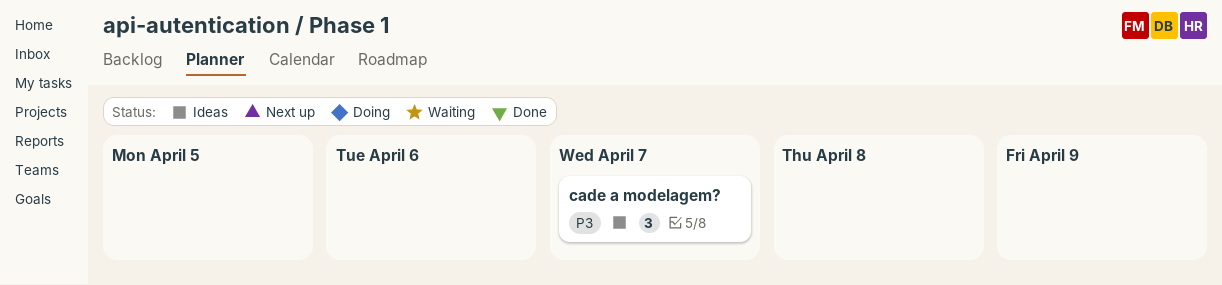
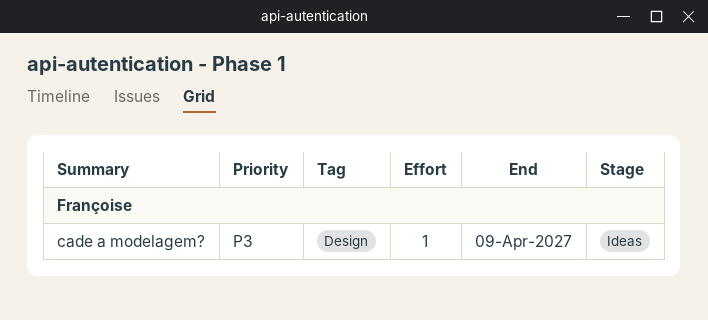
cade a modelagem?, estimate: 3 -> 1
cade a modelagem?, due: Apr 7 -> Apr 9

